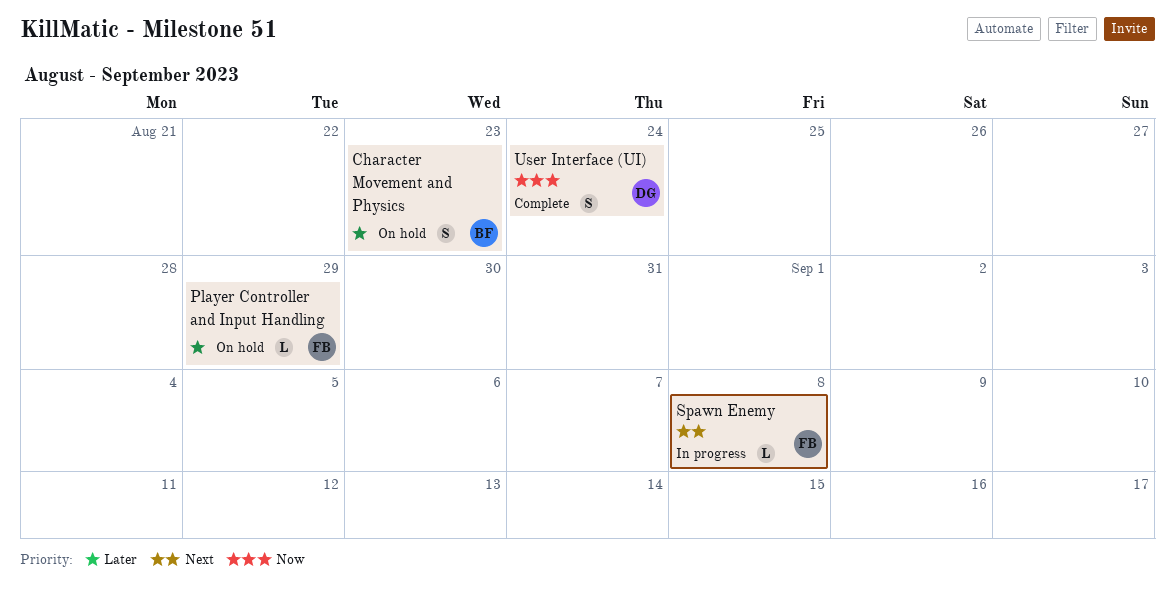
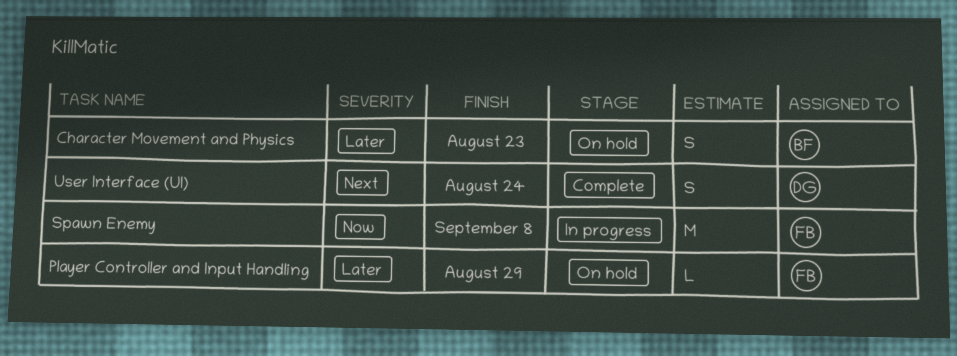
Spawn Enemy, priority: Next -> Now
Spawn Enemy, estimate: L -> M
User Interface (UI), priority: Now -> Next

